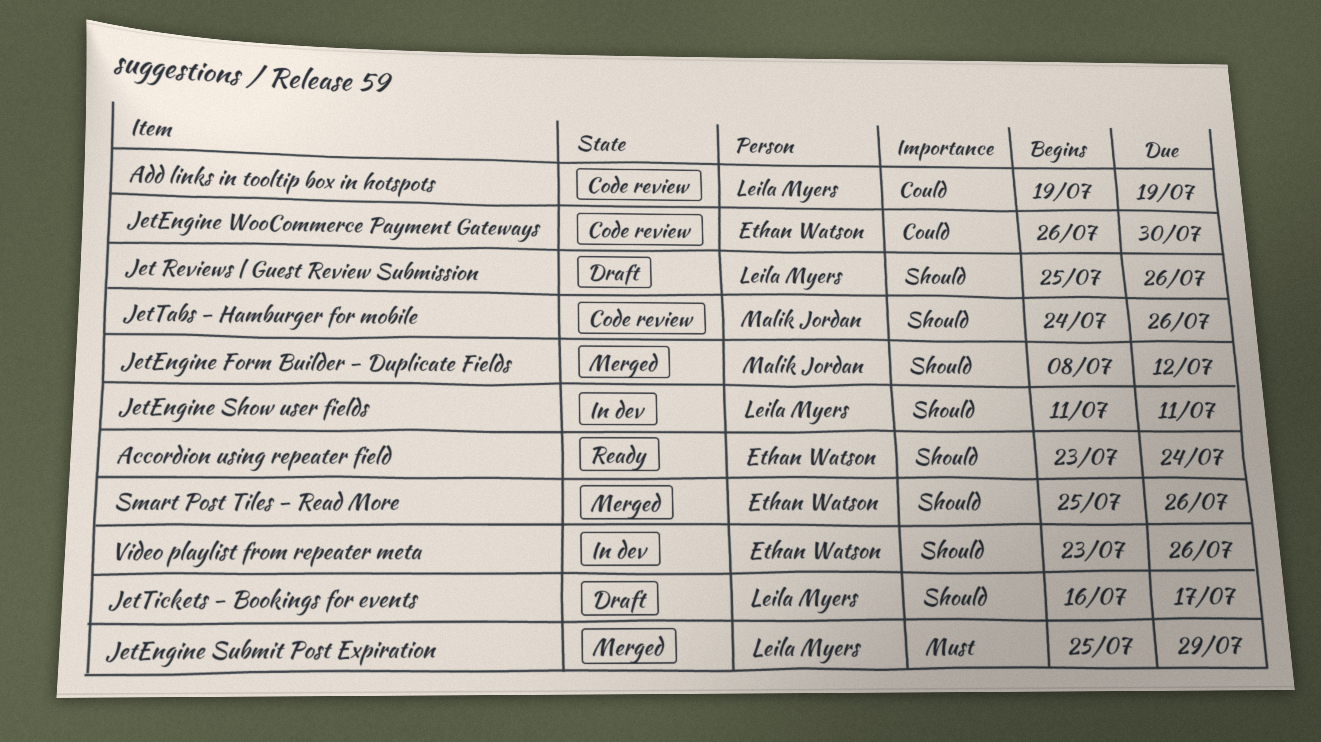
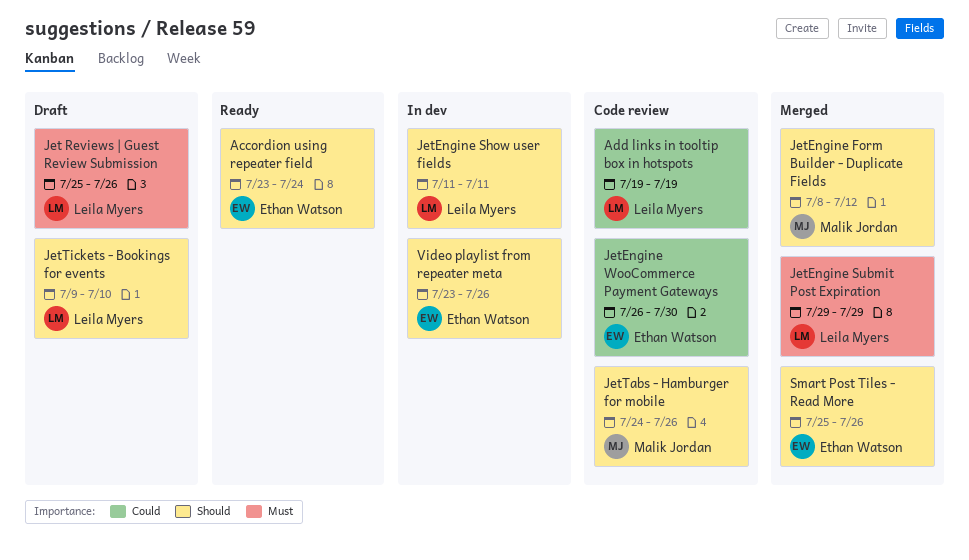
Jet Reviews | Guest Review Submission, priority: Should -> Must
JetEngine Submit Post Expiration, start: Jul 25 -> Jul 29
JetTickets - Bookings for events, start: Jul 16 -> Jul 9
JetTickets - Bookings for events, due: Jul 17 -> Jul 10

